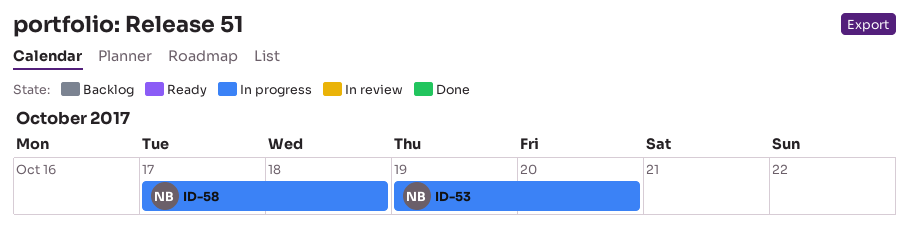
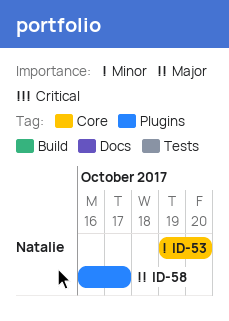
ID-58, start: Oct 17 -> Oct 16
ID-58, due: Oct 18 -> Oct 17

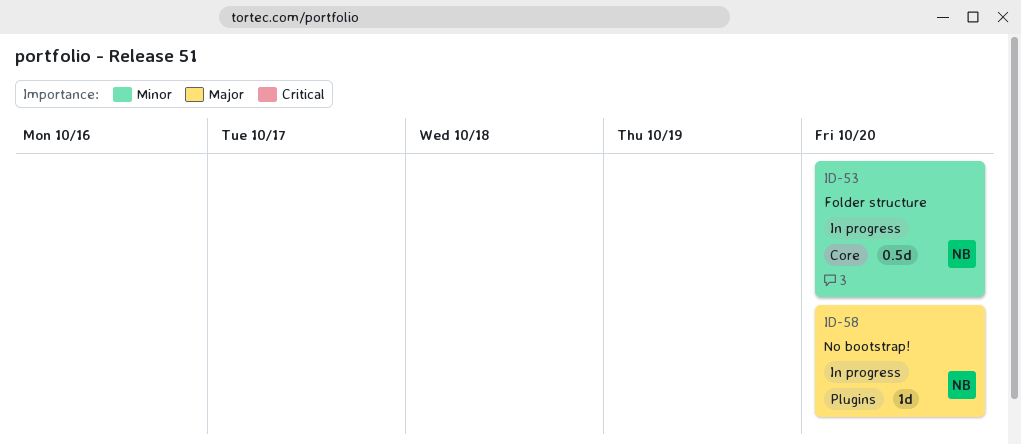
ID-58, due: Oct 17 -> Oct 20

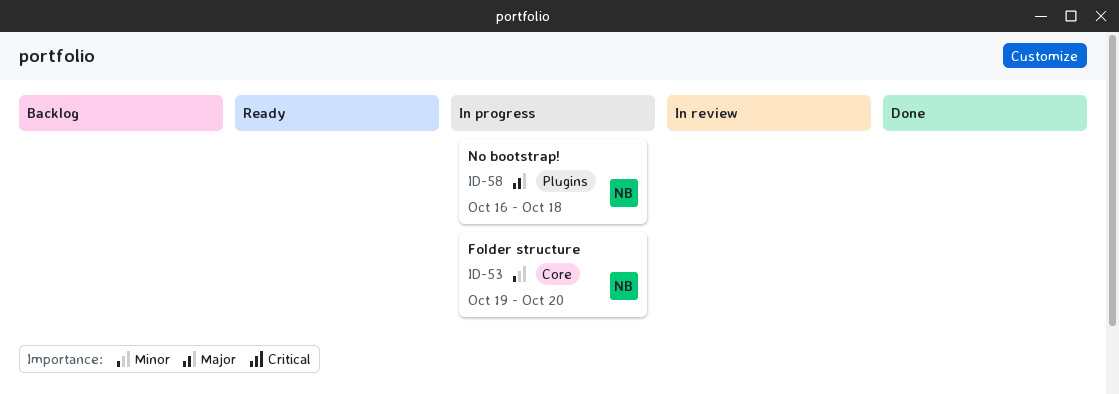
ID-58, due: Oct 20 -> Oct 18

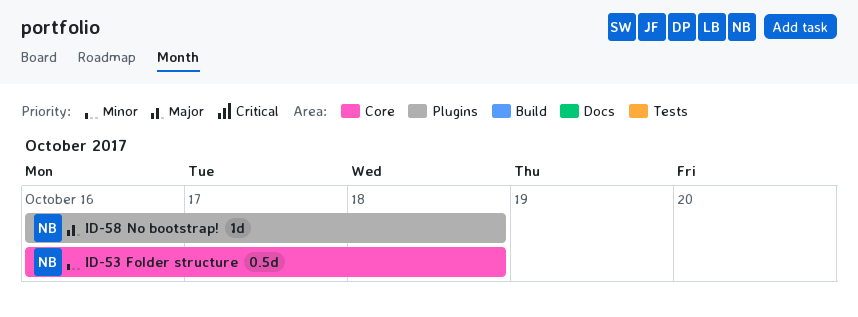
ID-53, start: Oct 19 -> Oct 16
ID-53, due: Oct 20 -> Oct 18

